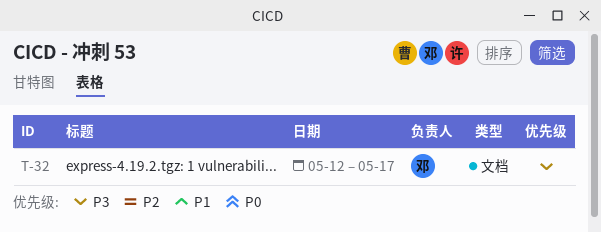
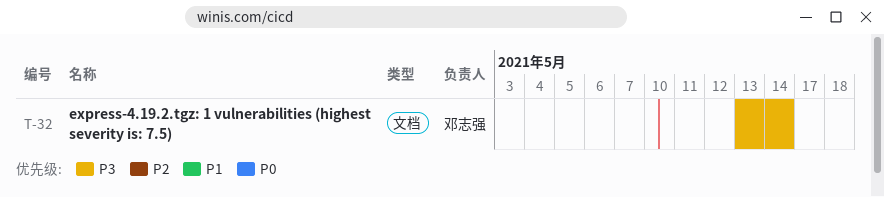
T-32, start: May 12 -> May 13
T-32, due: May 17 -> May 14

